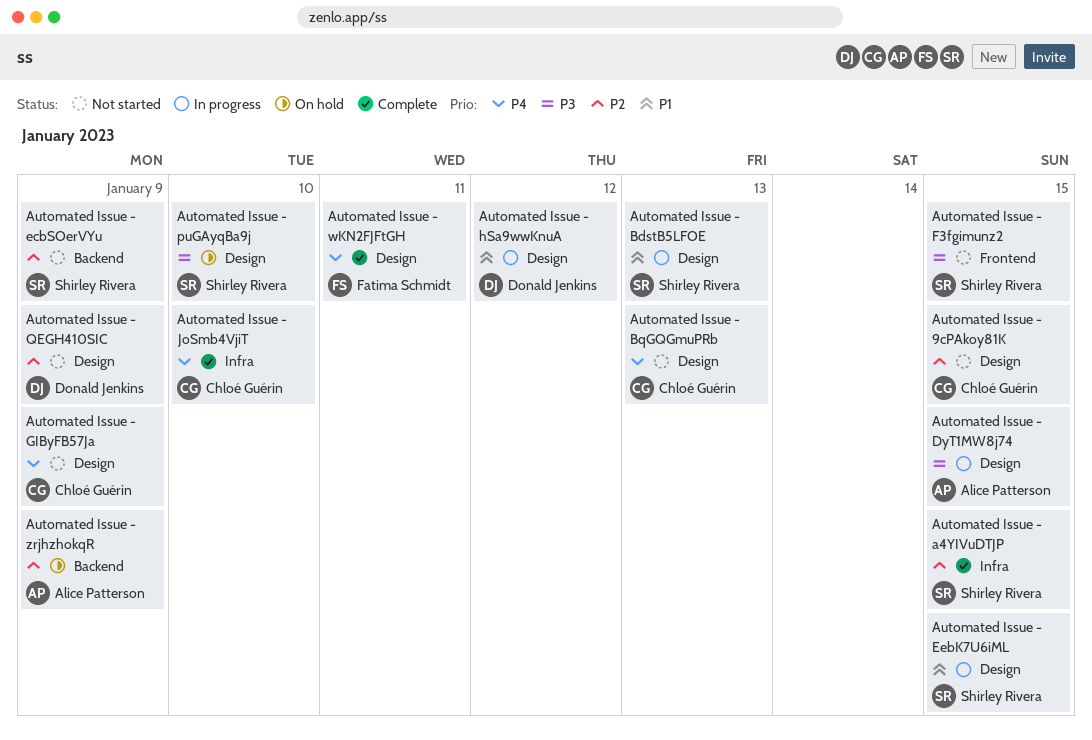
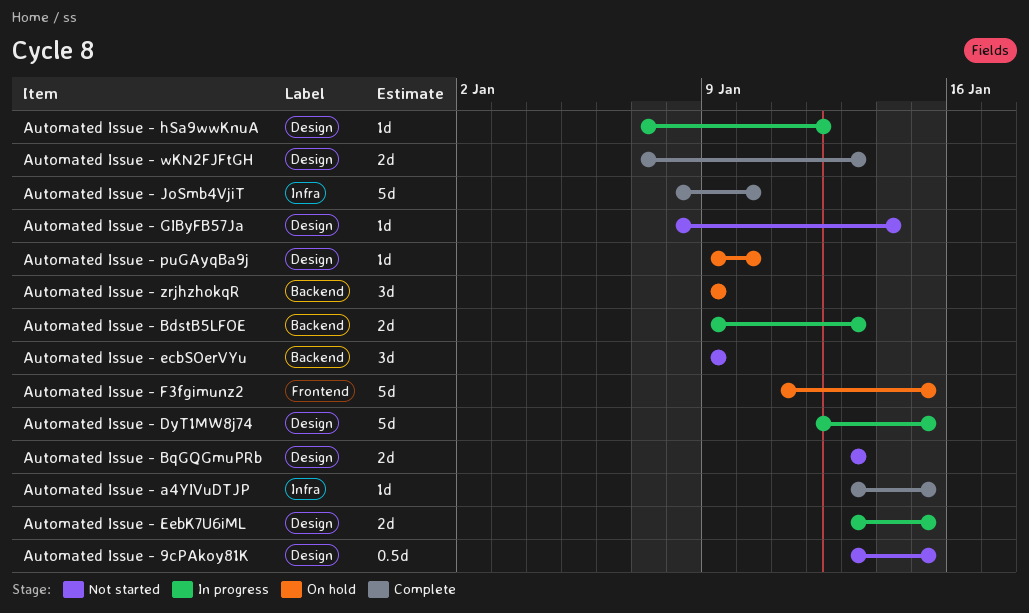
Automated Issue - BdstB5LFOE, label: Design -> Backend
Automated Issue - F3fgimunz2, status: Not started -> On hold
Automated Issue - GIByFB57Ja, due: Jan 9 -> Jan 14
Automated Issue - QEGH410SIC: present -> none
Automated Issue - wKN2FJFtGH, due: Jan 11 -> Jan 13

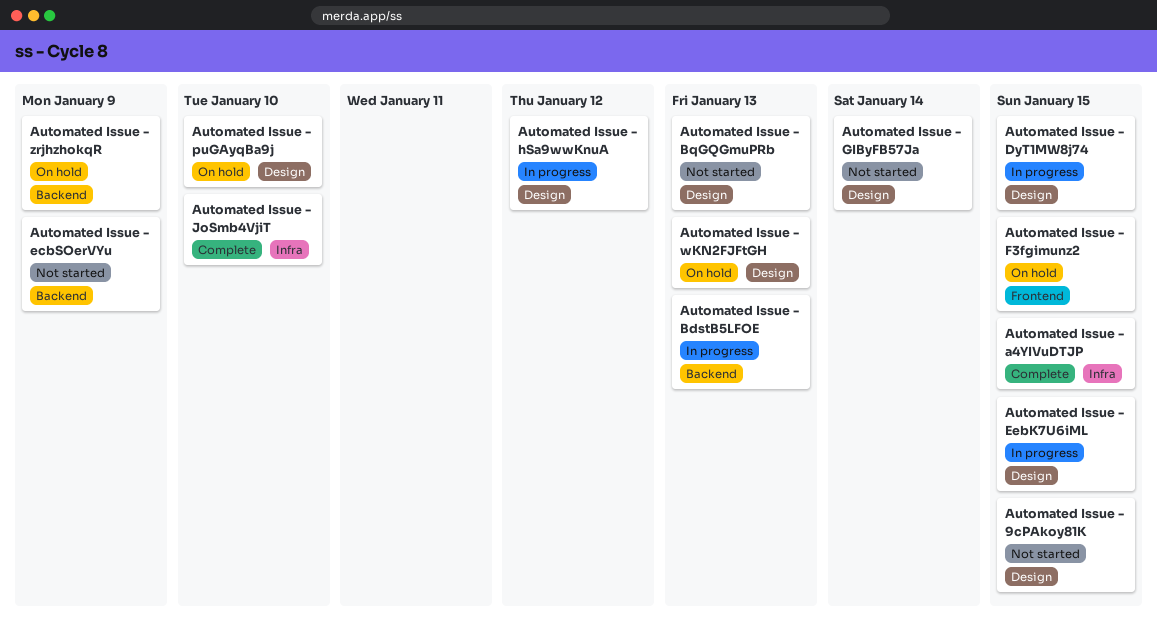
Automated Issue - wKN2FJFtGH, status: Complete -> On hold

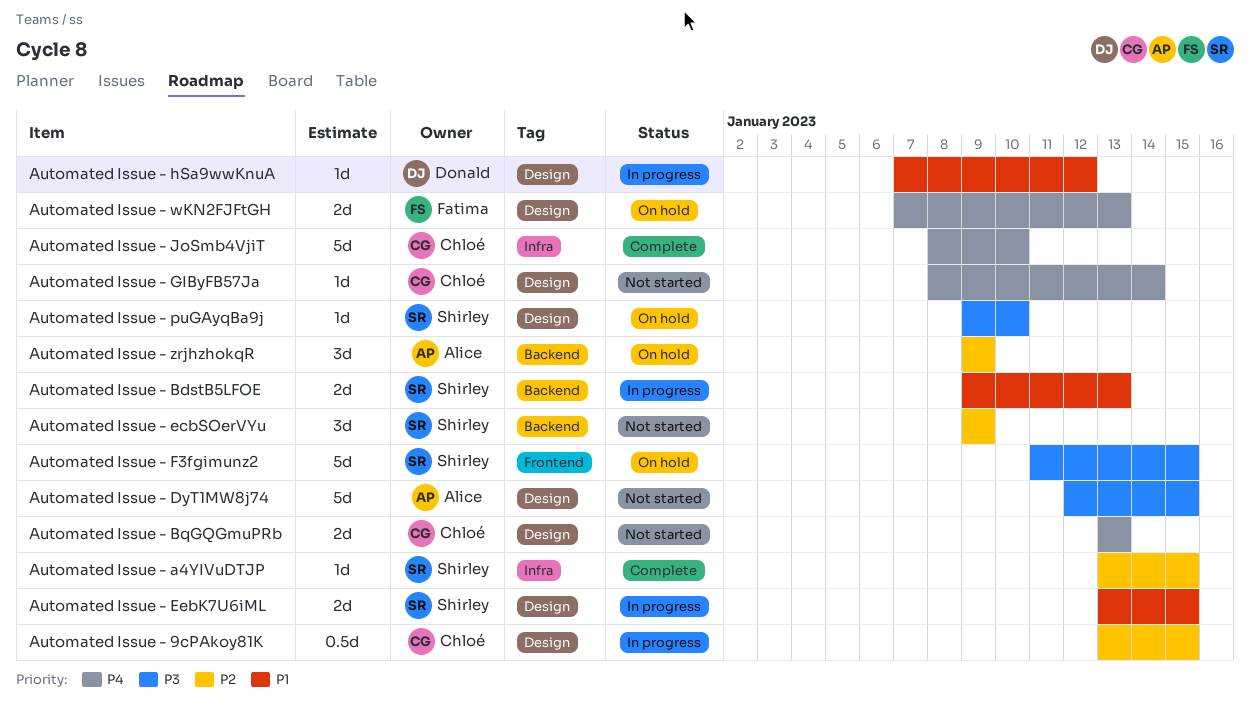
Automated Issue - 9cPAkoy81K, status: Not started -> In progress
Automated Issue - DyT1MW8j74, status: In progress -> Not started

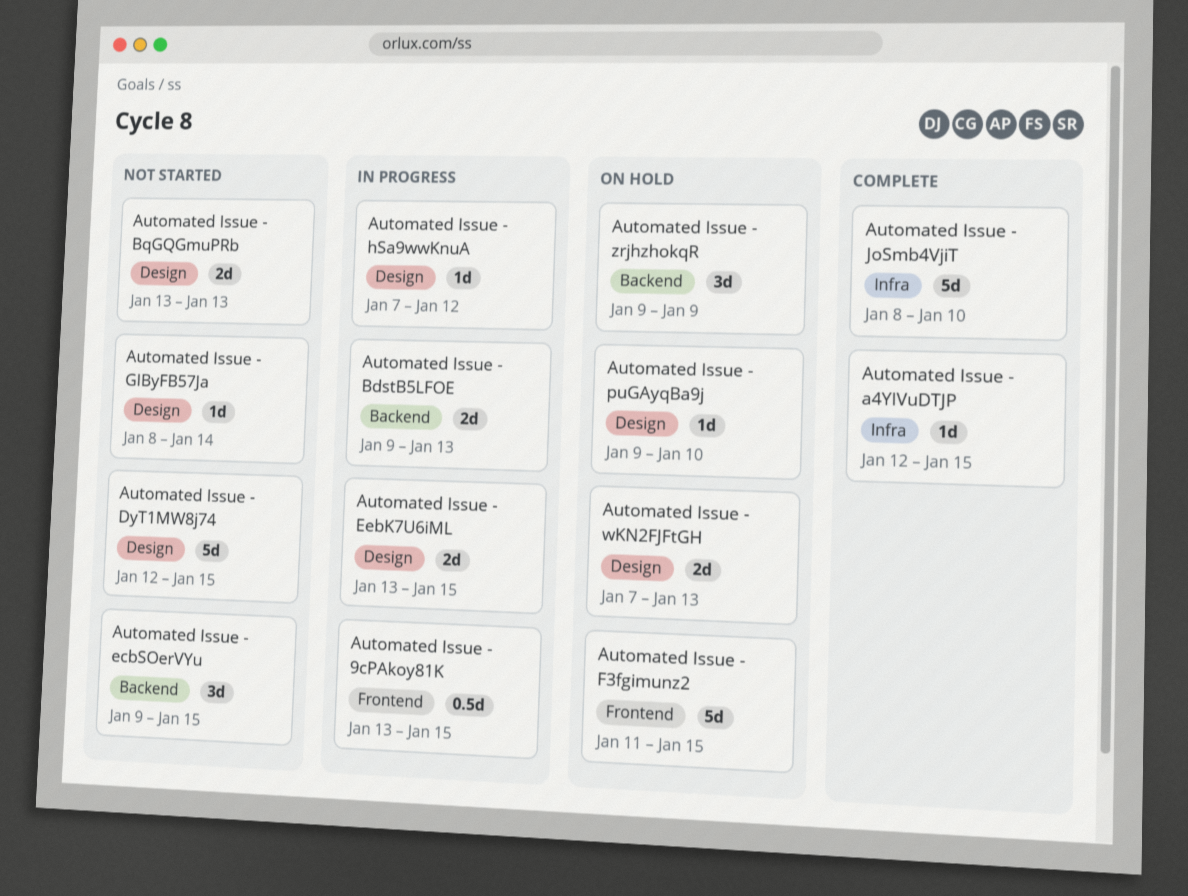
Automated Issue - 9cPAkoy81K, label: Design -> Frontend
Automated Issue - a4YIVuDTJP, start: Jan 13 -> Jan 12
Automated Issue - ecbSOerVYu, due: Jan 9 -> Jan 15

